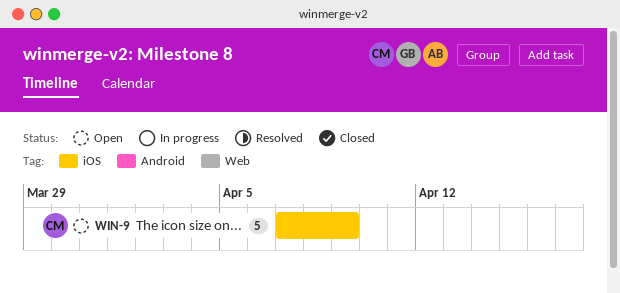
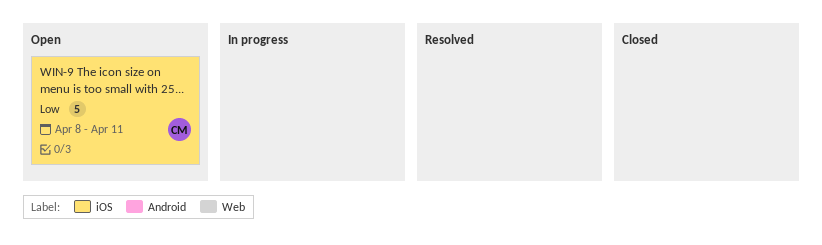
WIN-9, start: Apr 7 -> Apr 8
WIN-9, due: Apr 9 -> Apr 11

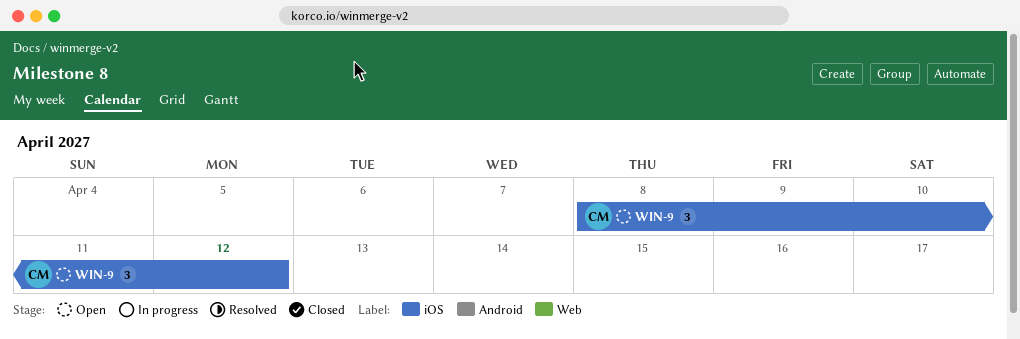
WIN-9, estimate: 5 -> 3
WIN-9, due: Apr 11 -> Apr 12

